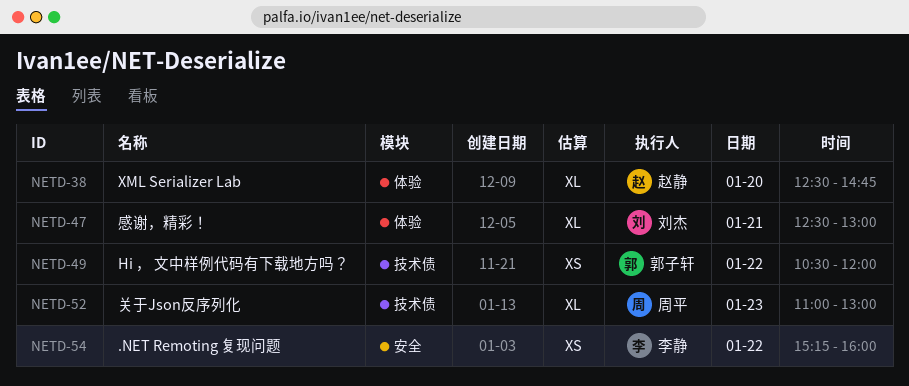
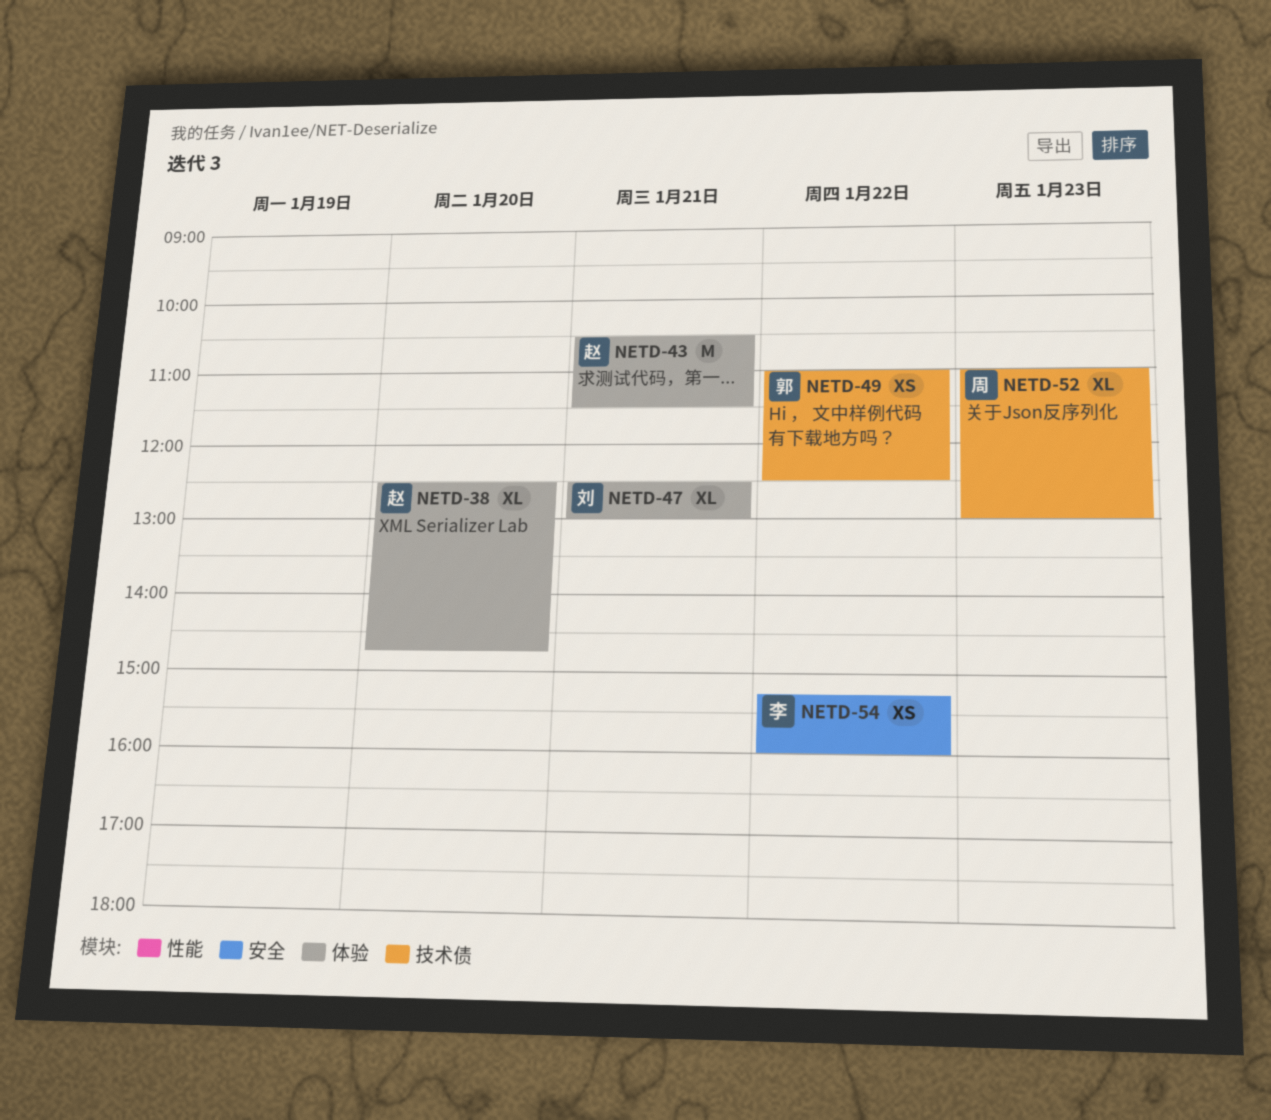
NETD-43: none -> present
NETD-49, begins: 10:30 -> 11:00
NETD-49, ends: 12:00 -> 12:30

